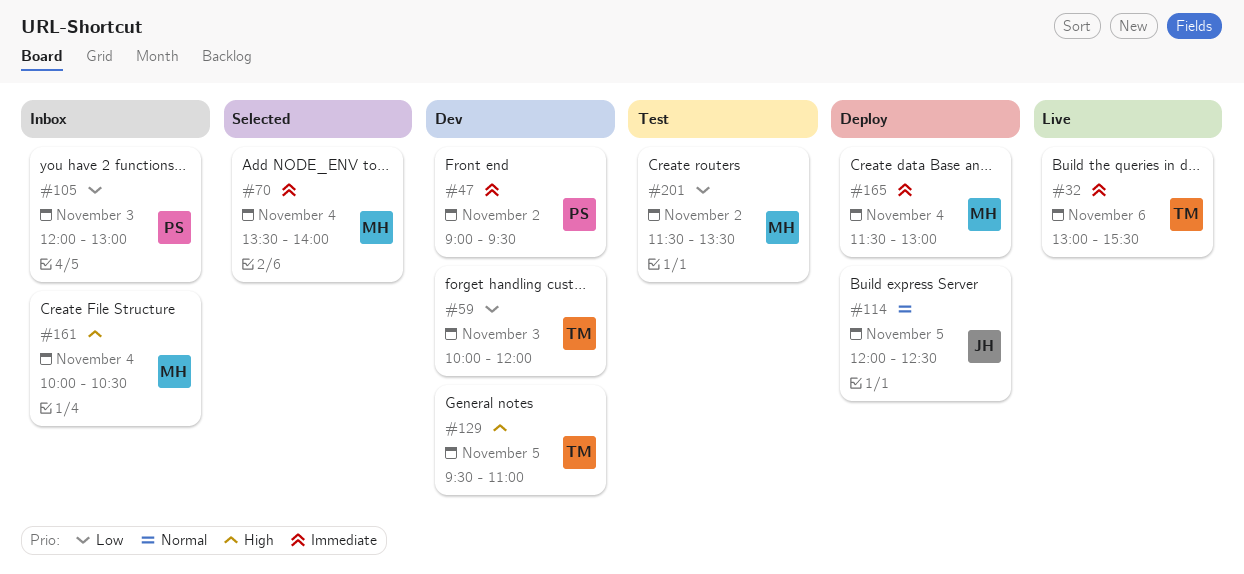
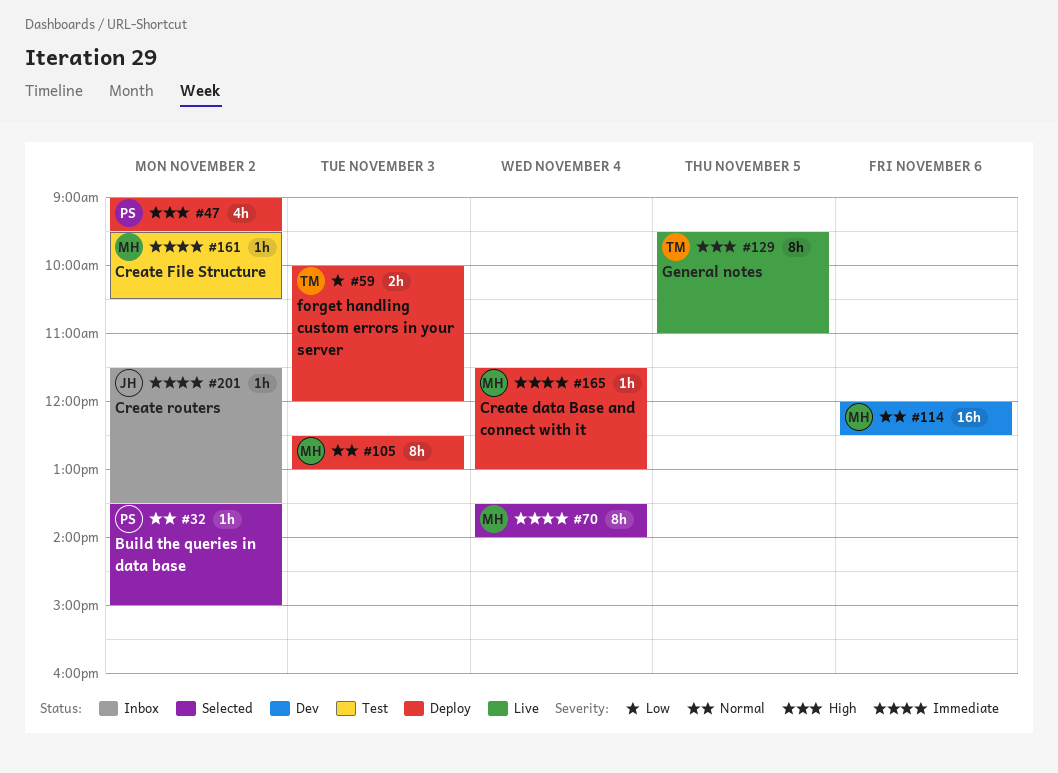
#32, status: Live -> Selected
#32, owner: TM -> PS
#32, priority: Immediate -> Normal
#32, day: Nov 6 -> Nov 2
#32, begins: 13:00 -> 13:30
#32, ends: 15:30 -> 15:00
#47, status: Dev -> Deploy
#47, priority: Immediate -> High
#59, status: Dev -> Deploy
#105, status: Inbox -> Deploy
#105, owner: PS -> MH
#105, priority: Low -> Normal
#105, begins: 12:00 -> 12:30
#114, status: Deploy -> Dev
#114, owner: JH -> MH
#114, day: Nov 5 -> Nov 6
#129, status: Dev -> Live
#161, status: Inbox -> Test
#161, priority: High -> Immediate
#161, day: Nov 4 -> Nov 2
#161, begins: 10:00 -> 09:30
#201, status: Test -> Inbox
#201, owner: MH -> JH
#201, priority: Low -> Immediate

